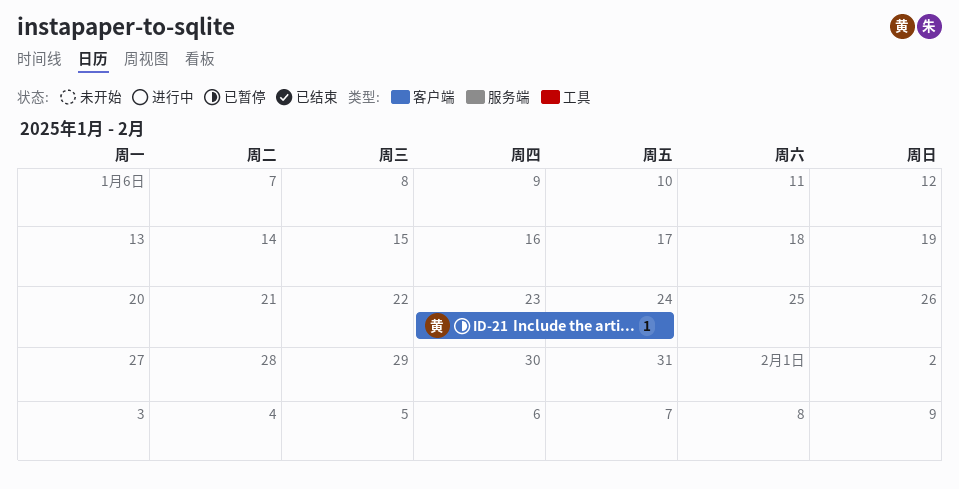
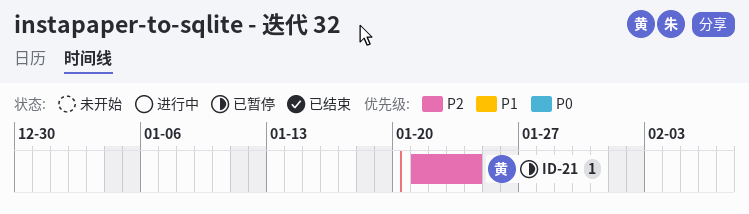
ID-21, start: Jan 23 -> Jan 21

